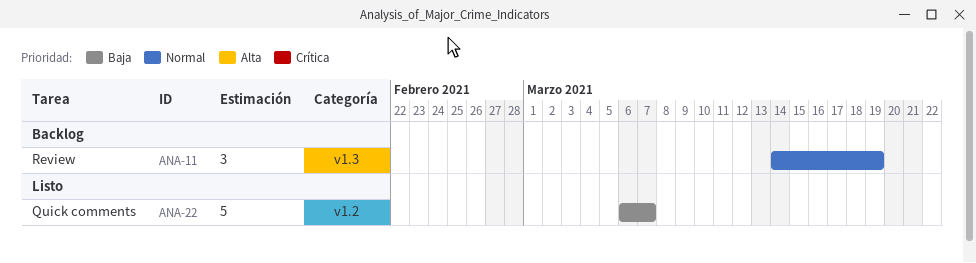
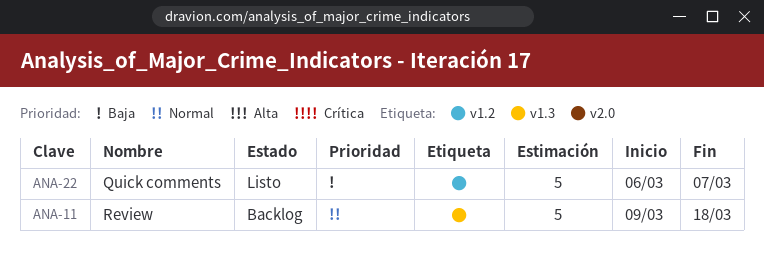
ANA-11, estimate: 3 -> 5
ANA-11, start: Mar 14 -> Mar 9
ANA-11, due: Mar 19 -> Mar 18

